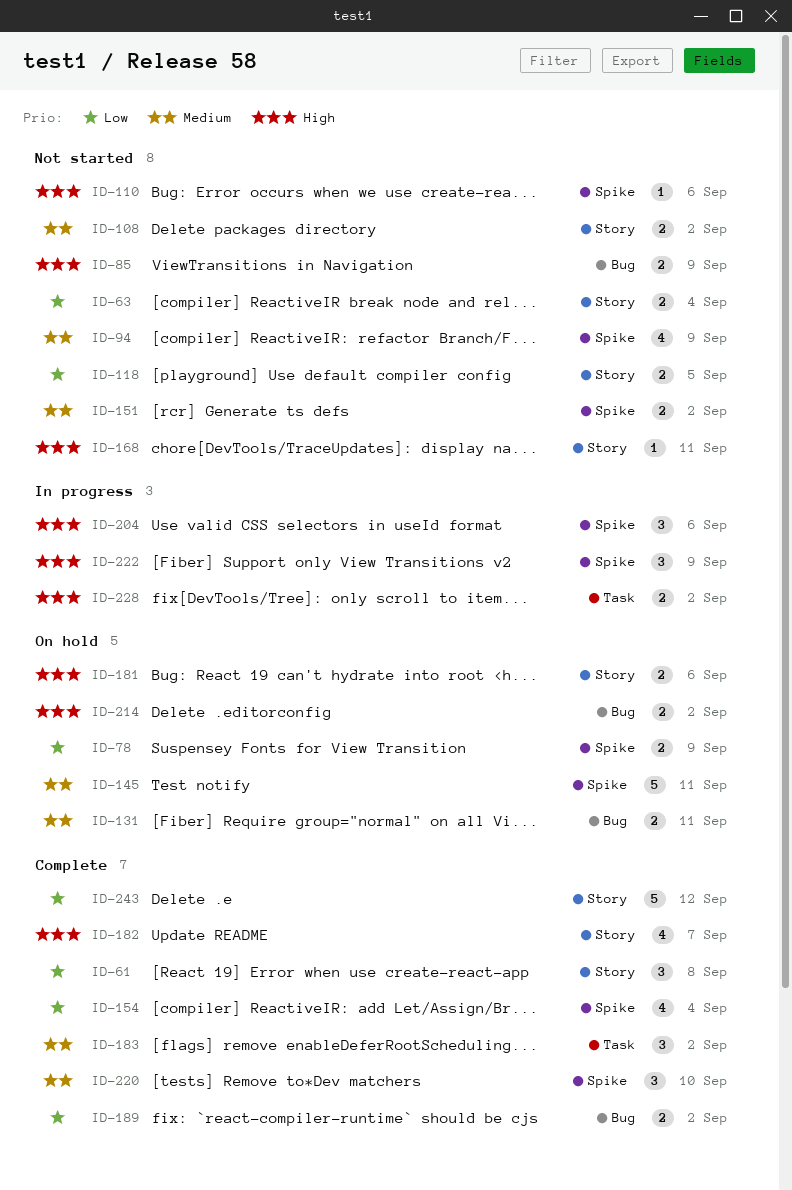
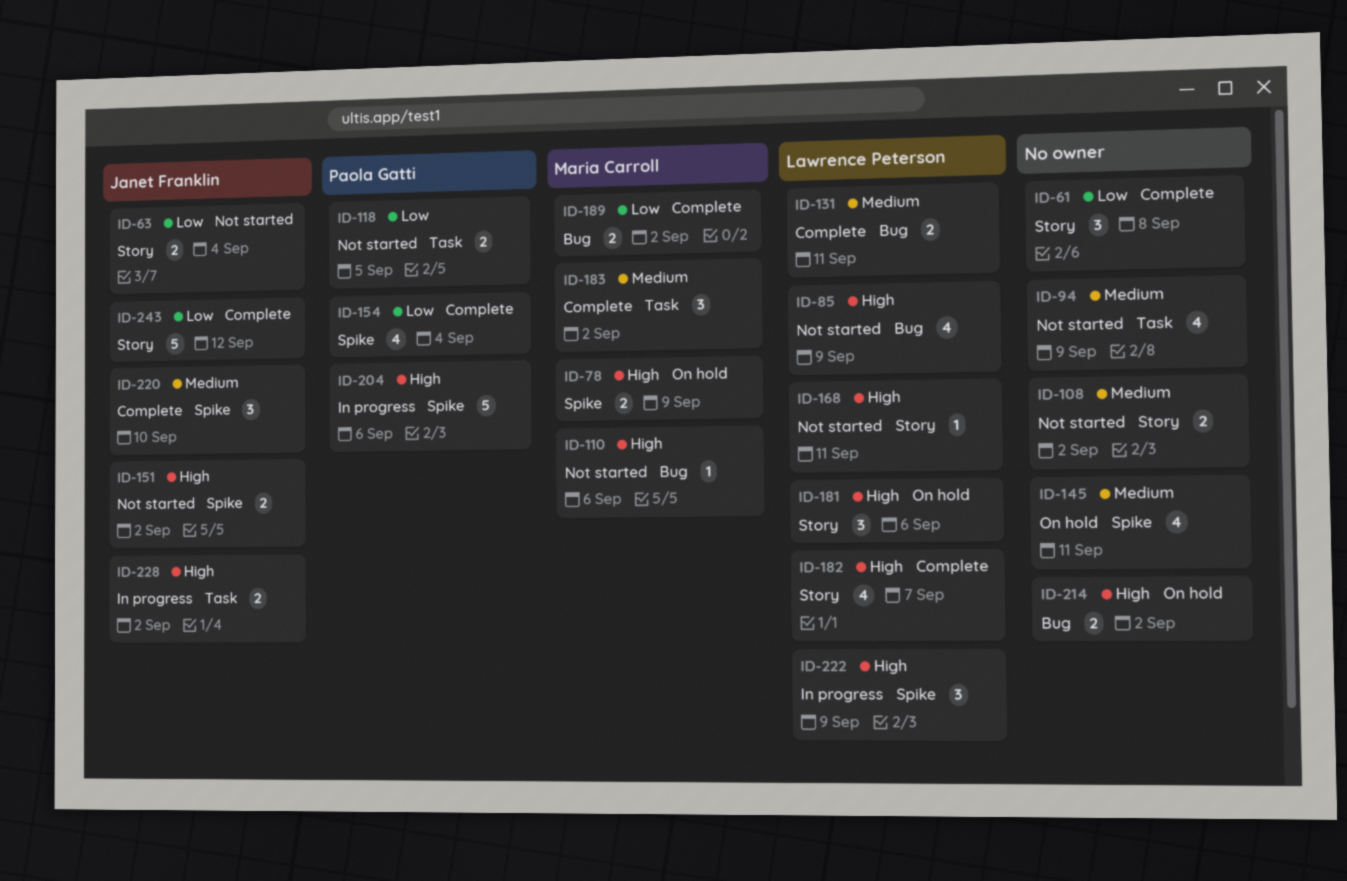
ID-78, priority: Low -> High
ID-85, estimate: 2 -> 4
ID-94, label: Spike -> Task
ID-110, label: Spike -> Bug
ID-118, label: Story -> Task
ID-131, status: On hold -> Complete
ID-145, estimate: 5 -> 4
ID-151, priority: Medium -> High
ID-181, estimate: 2 -> 3
ID-204, estimate: 3 -> 5

